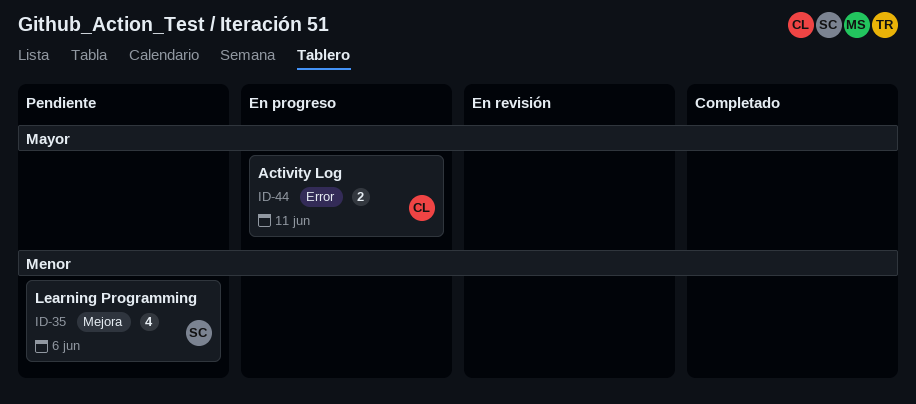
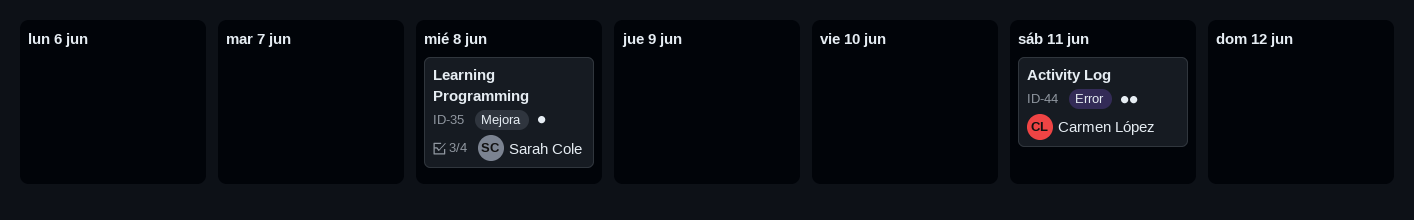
ID-35, estimate: 4 -> 1
ID-35, due: Jun 6 -> Jun 8

